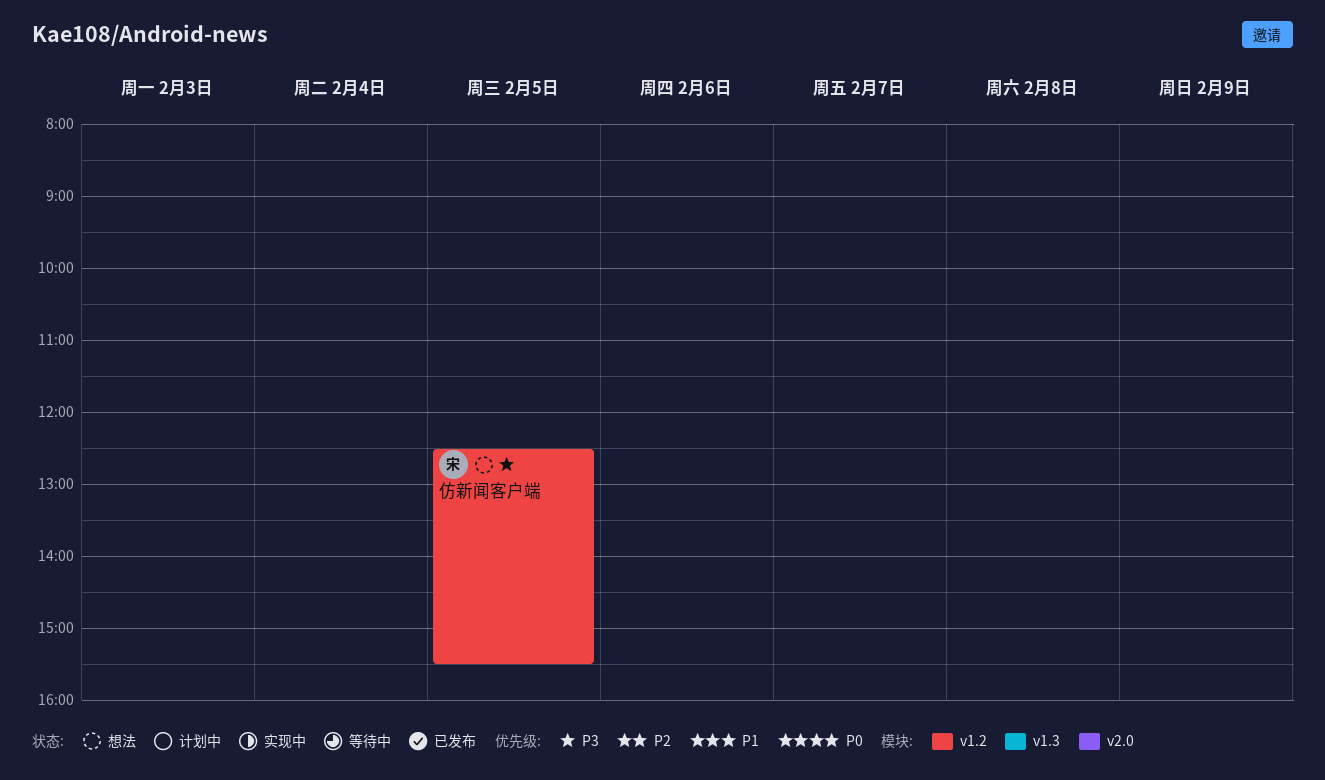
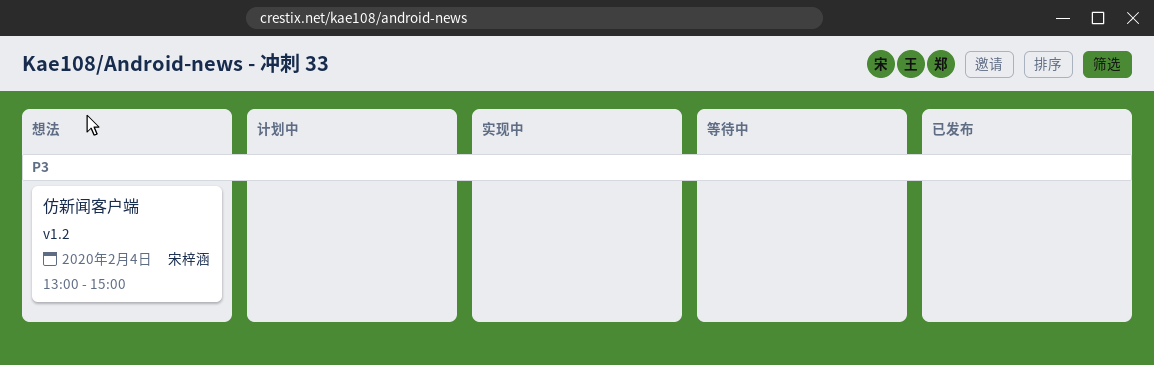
仿新闻客户端, day: Feb 5 -> Feb 4
仿新闻客户端, begins: 12:30 -> 13:00
仿新闻客户端, ends: 15:30 -> 15:00

